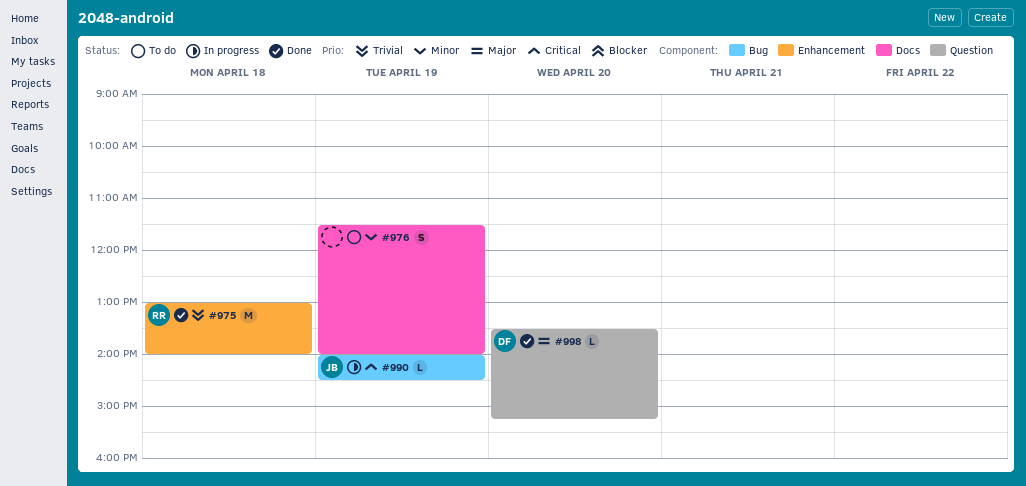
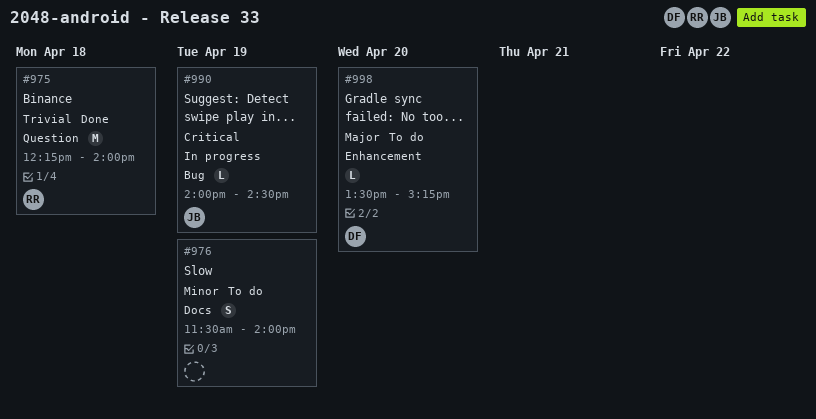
#975, label: Enhancement -> Question
#975, begins: 13:00 -> 12:15
#998, status: Done -> To do
#998, label: Question -> Enhancement

